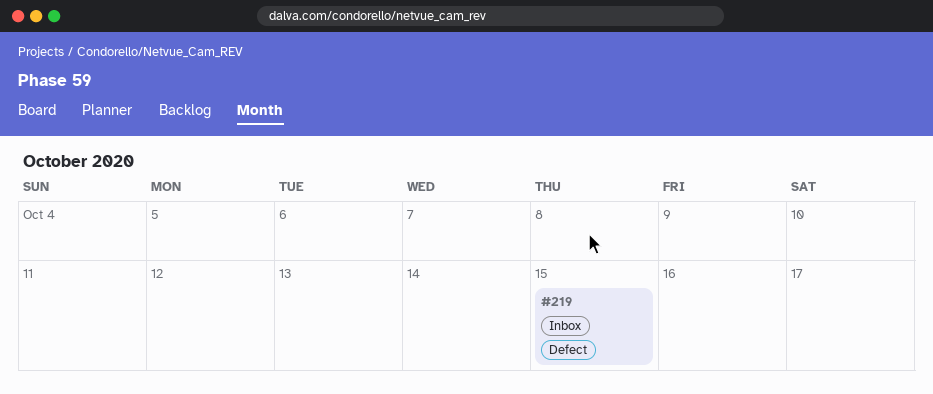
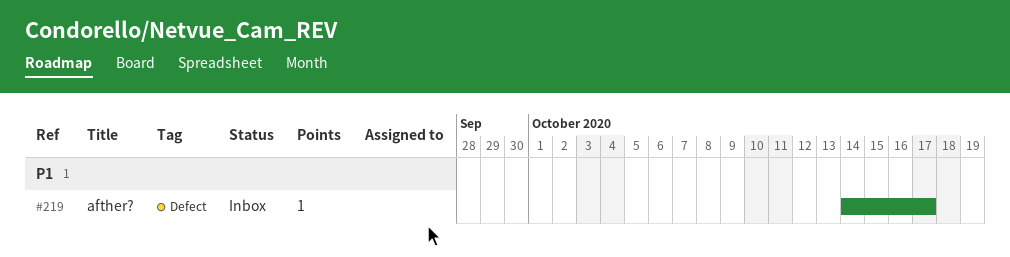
#219, due: Oct 15 -> Oct 17

